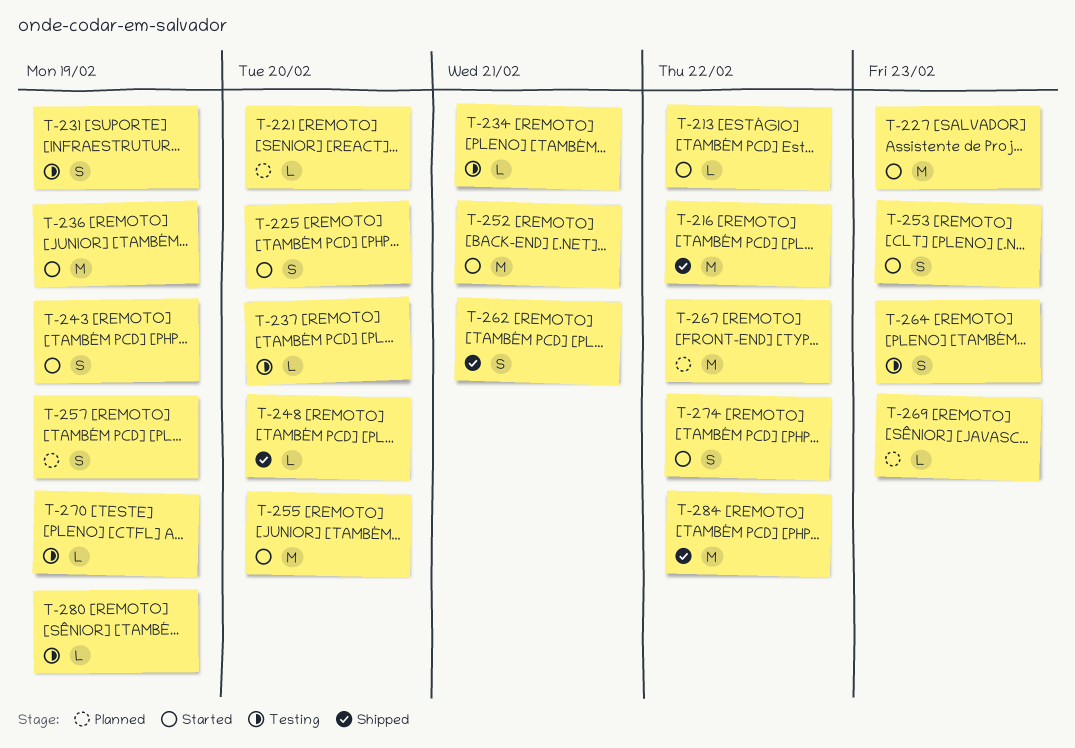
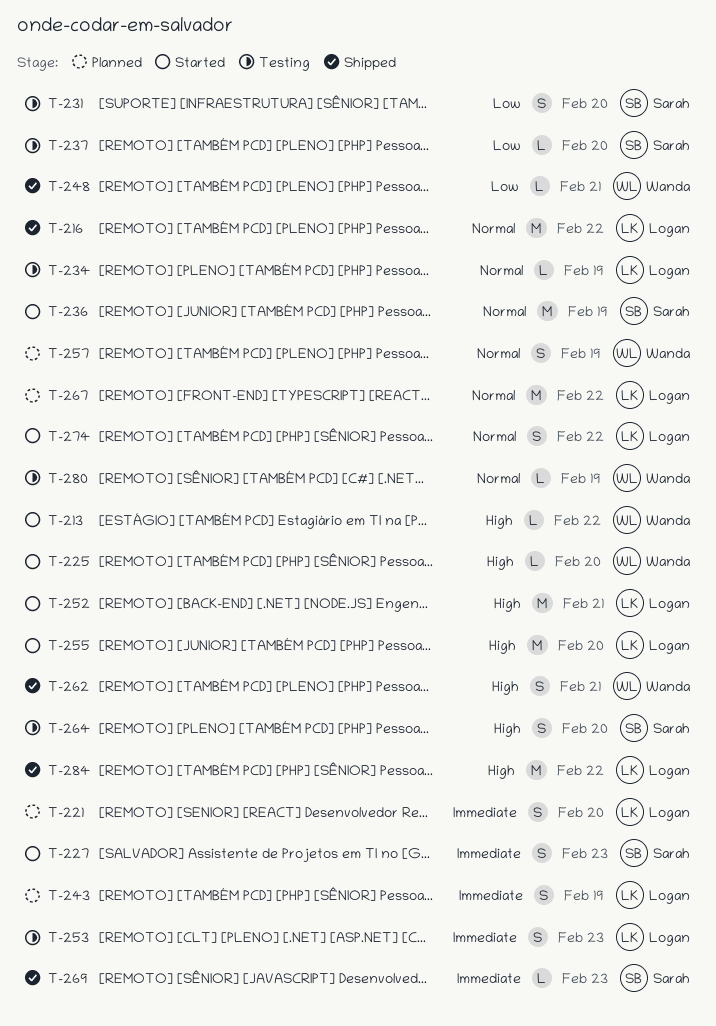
T-221, estimate: L -> S
T-225, estimate: S -> L
T-227, estimate: M -> S
T-231, due: Feb 19 -> Feb 20
T-234, due: Feb 21 -> Feb 19
T-243, status: Started -> Planned
T-248, due: Feb 20 -> Feb 21
T-253, status: Started -> Testing
T-264, due: Feb 23 -> Feb 20
T-269, status: Planned -> Shipped
T-270: present -> none

